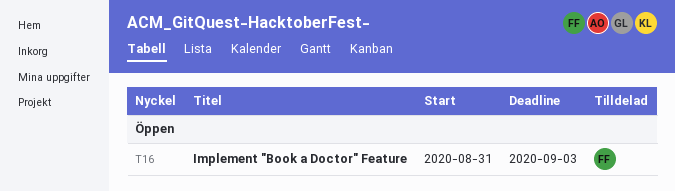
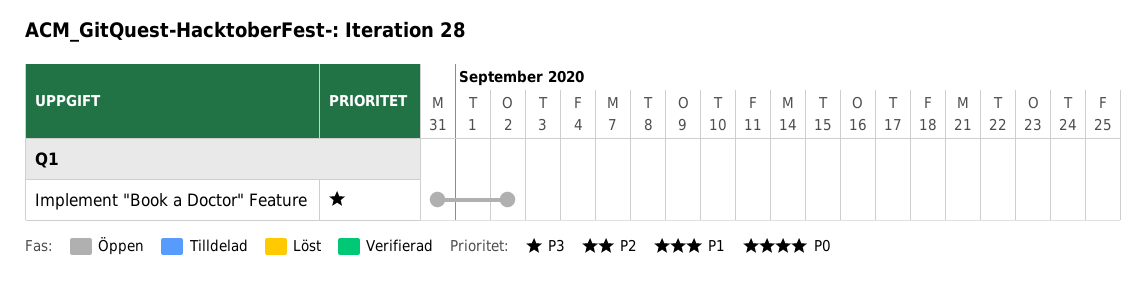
Implement "Book a Doctor" Feature, due: Sep 3 -> Sep 2

